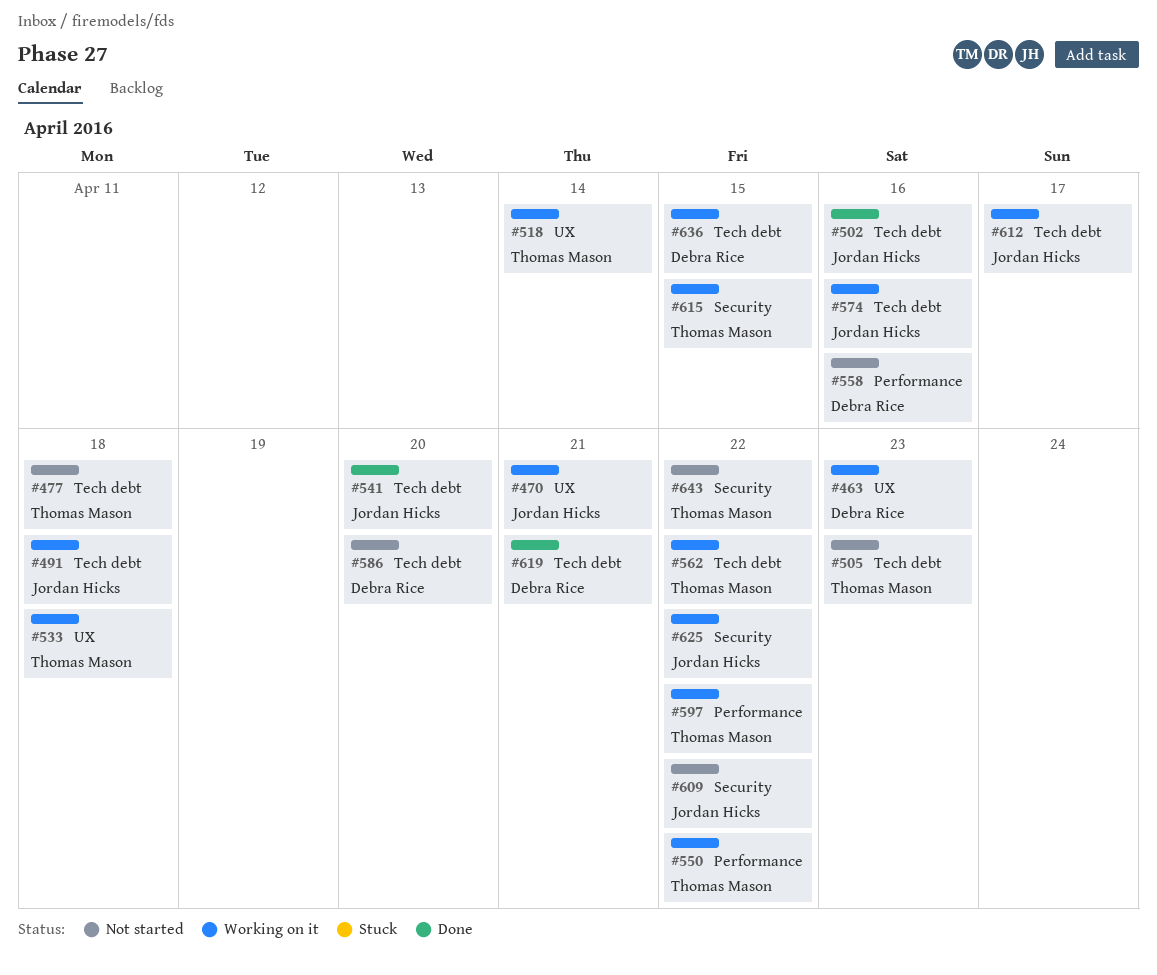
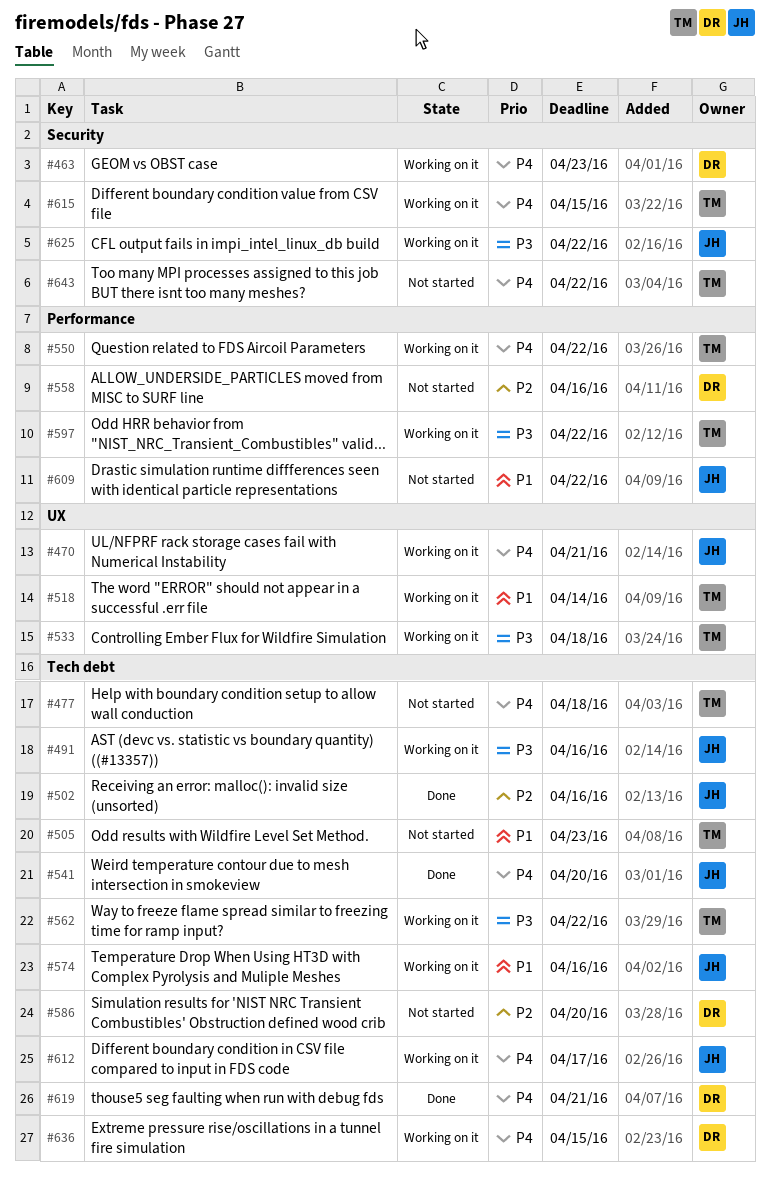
#463, label: UX -> Security
#491, due: Apr 18 -> Apr 16
#609, label: Security -> Performance

